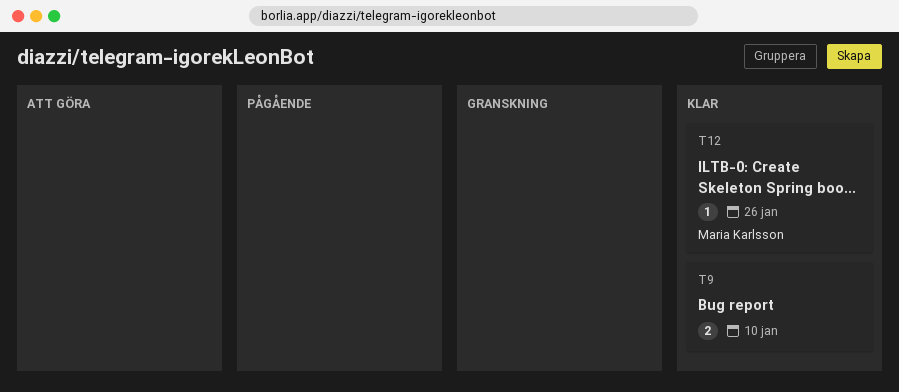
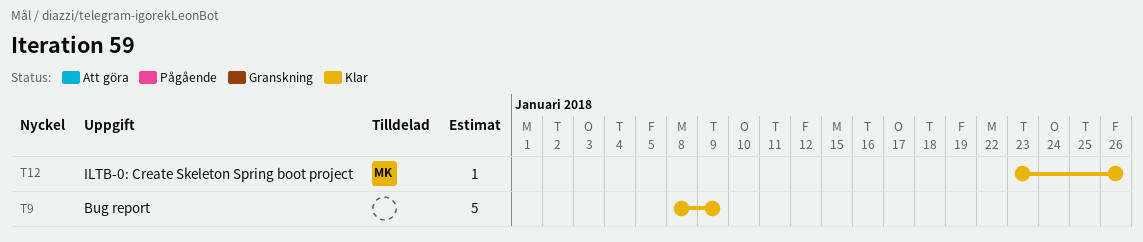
T9, estimate: 2 -> 5
T9, due: Jan 10 -> Jan 9

